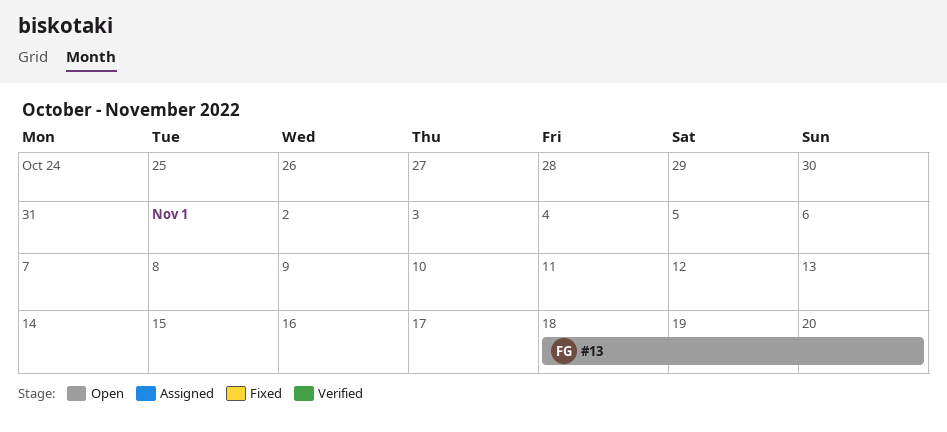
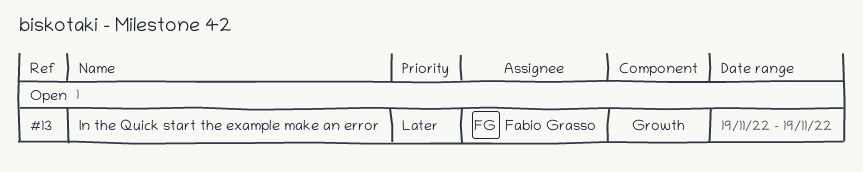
#13, start: Nov 18 -> Nov 19
#13, due: Nov 20 -> Nov 19

